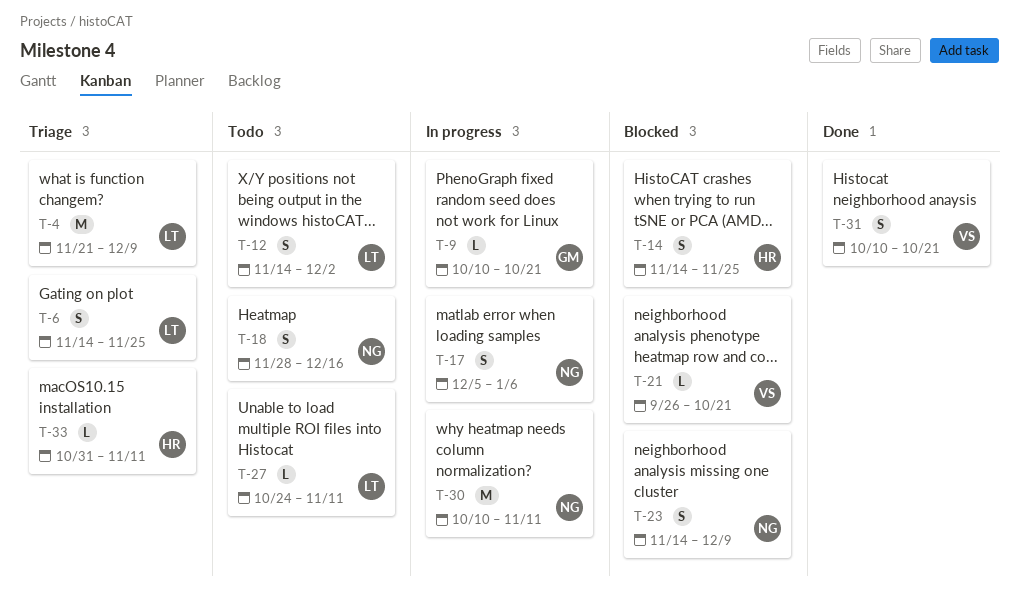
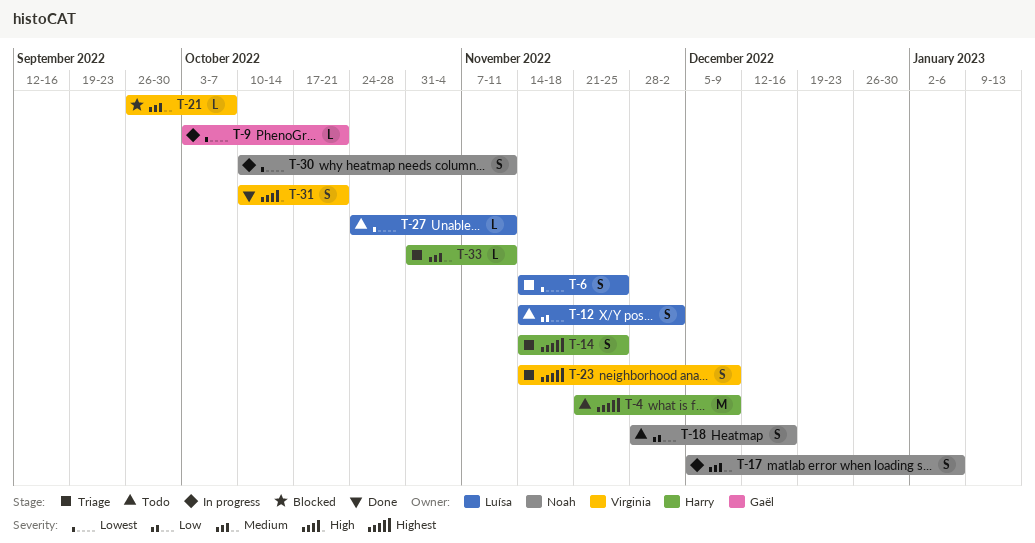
T-4, status: Triage -> Todo
T-4, owner: Luísa -> Harry
T-9, start: Oct 10 -> Oct 3
T-14, status: Blocked -> Triage
T-21, due: Oct 21 -> Oct 7
T-23, status: Blocked -> Triage
T-23, owner: Noah -> Virginia
T-30, estimate: M -> S

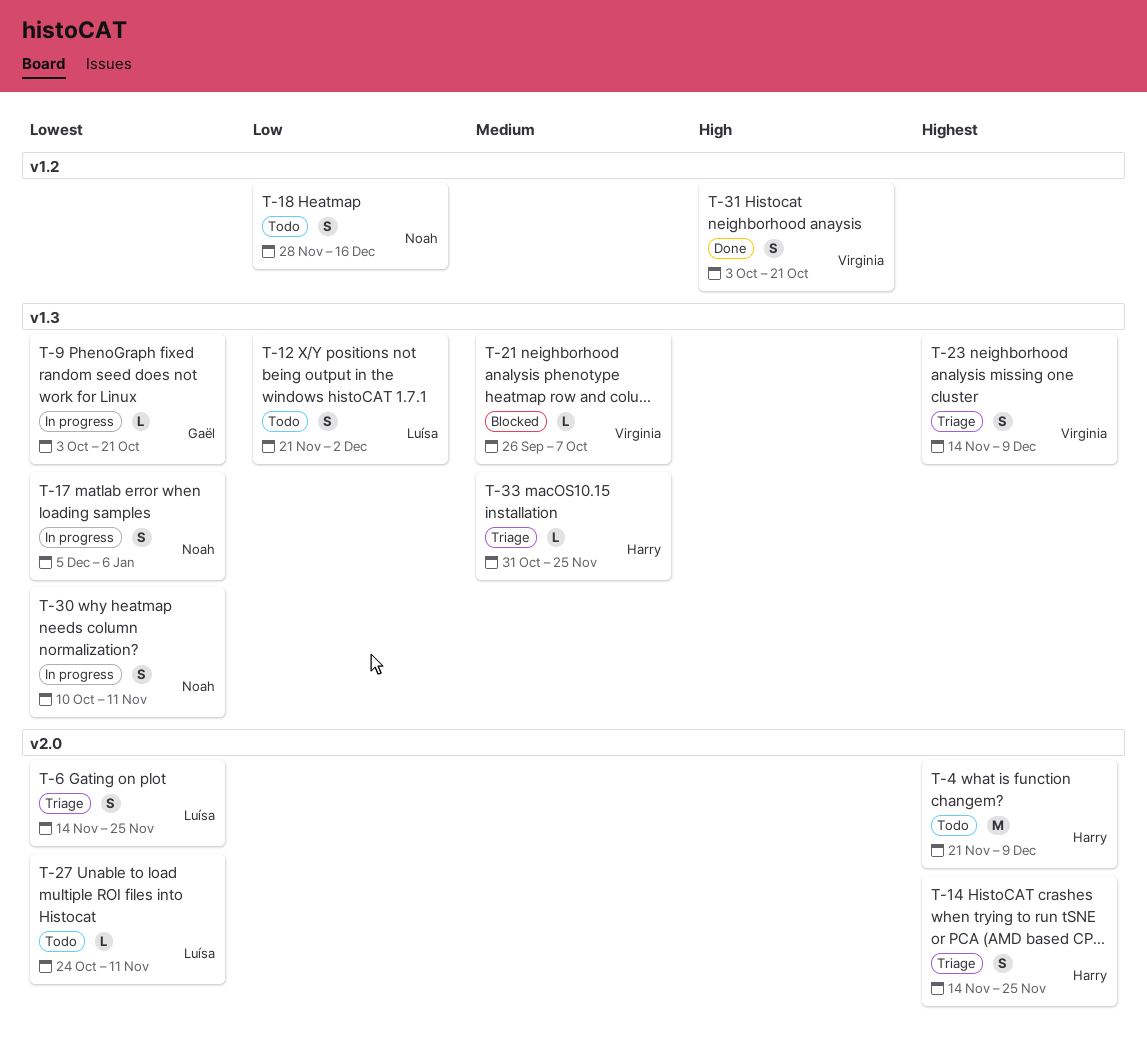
T-12, start: Nov 14 -> Nov 21
T-17, priority: Medium -> Lowest
T-31, start: Oct 10 -> Oct 3
T-33, due: Nov 11 -> Nov 25

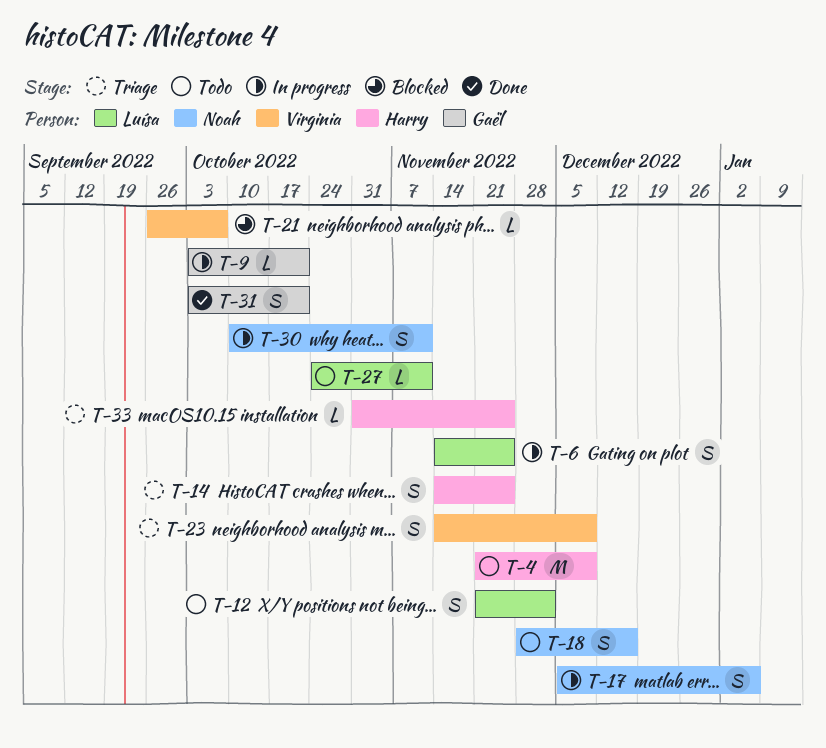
T-6, status: Triage -> In progress
T-31, owner: Virginia -> Gaël

